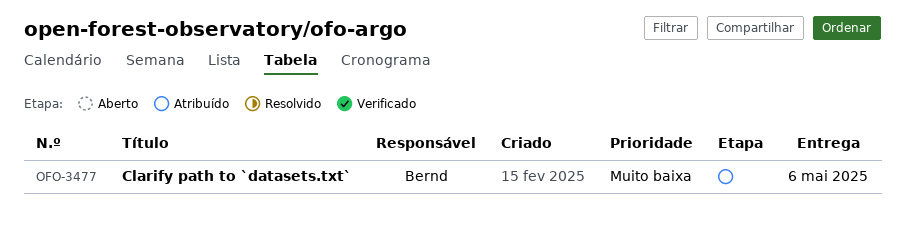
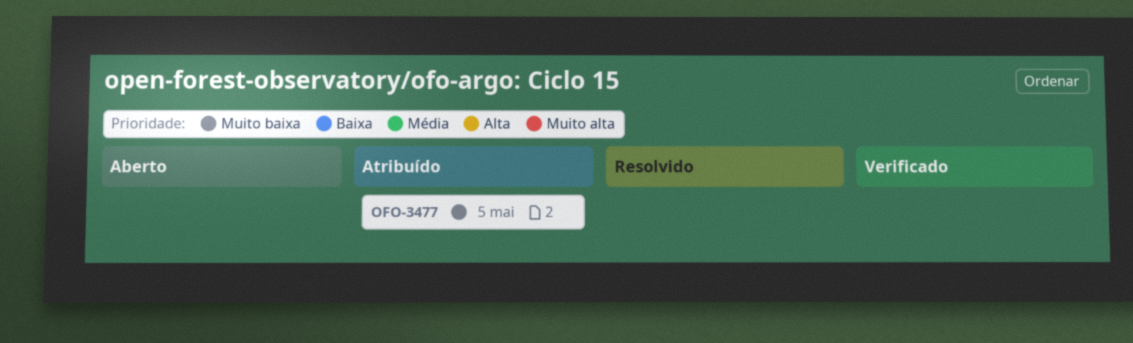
OFO-3477, due: May 6 -> May 5

